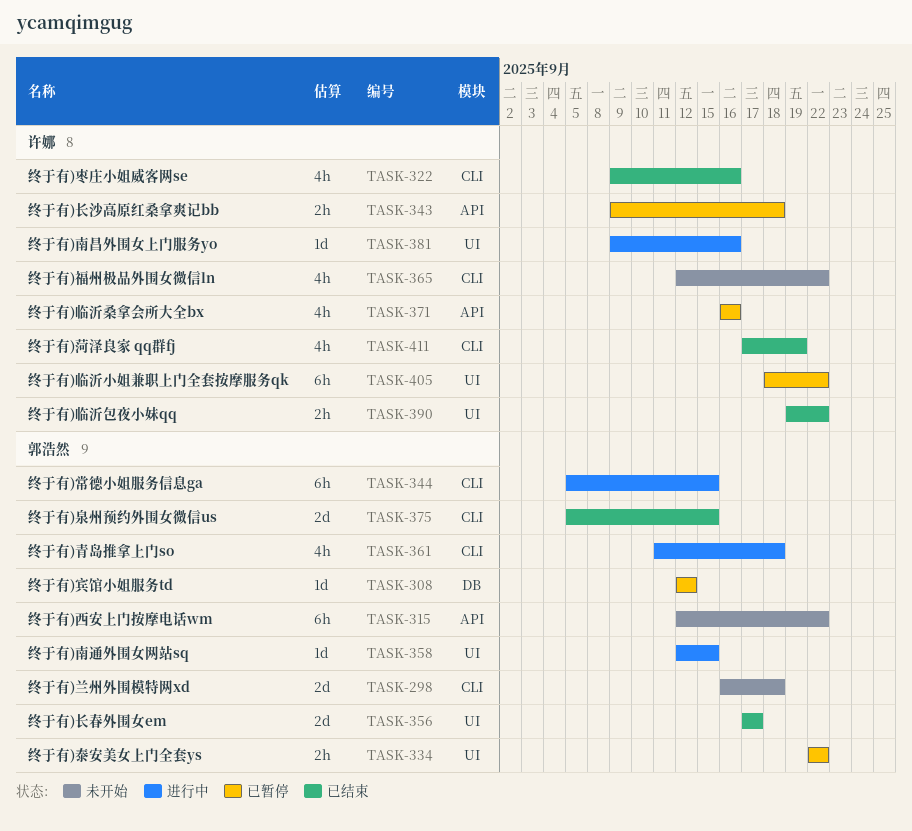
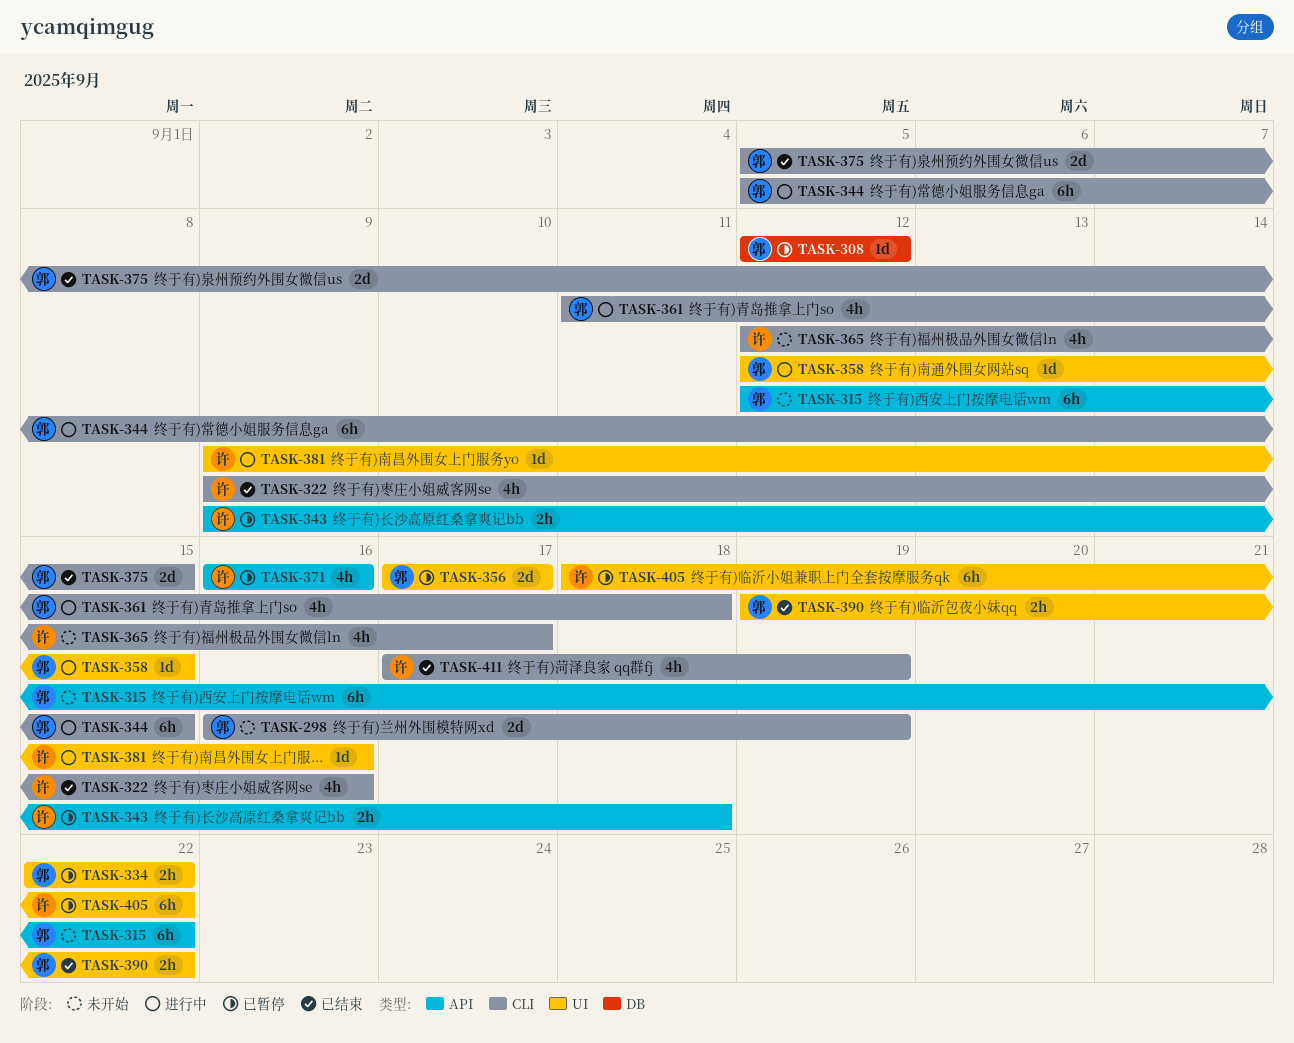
TASK-298, due: Sep 18 -> Sep 19
TASK-356, status: 已结束 -> 已暂停
TASK-365, due: Sep 22 -> Sep 17
TASK-390, owner: 许娜 -> 郭浩然

